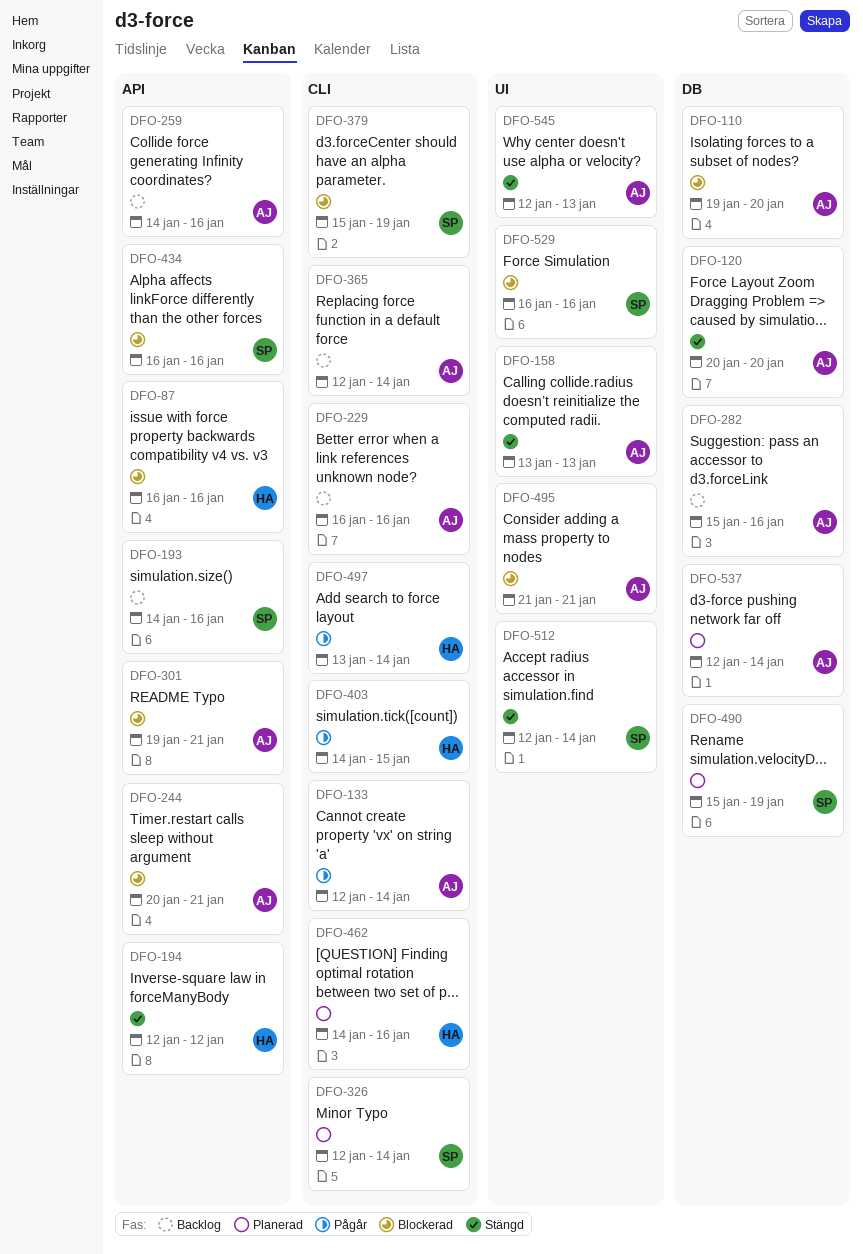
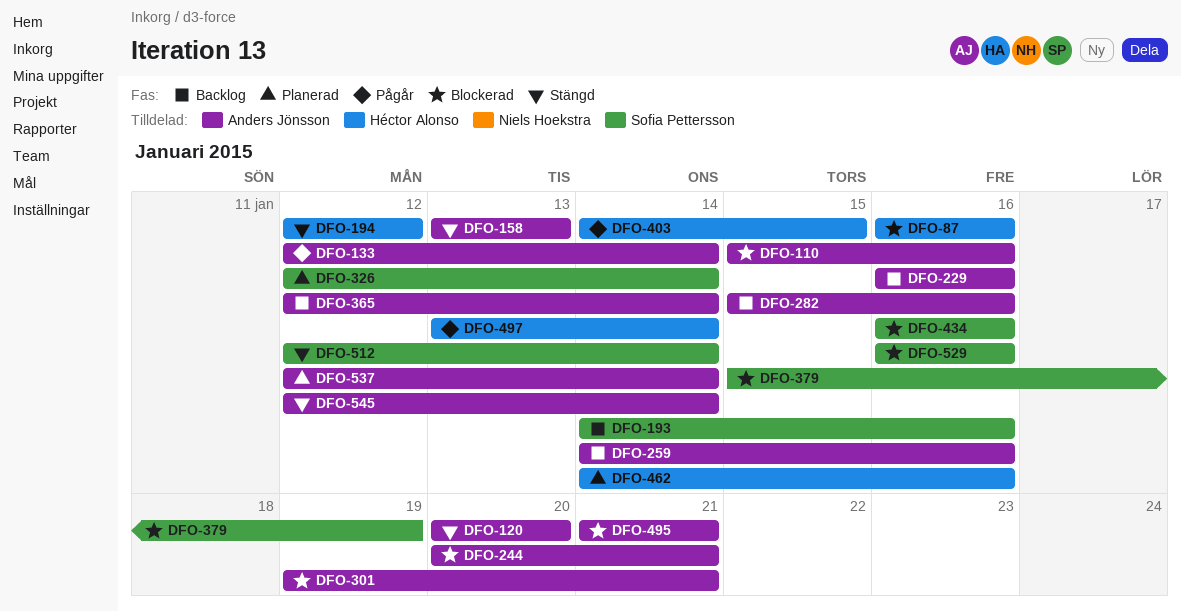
DFO-110, start: Jan 19 -> Jan 15
DFO-110, due: Jan 20 -> Jan 16
DFO-490: present -> none
DFO-545, due: Jan 13 -> Jan 14

